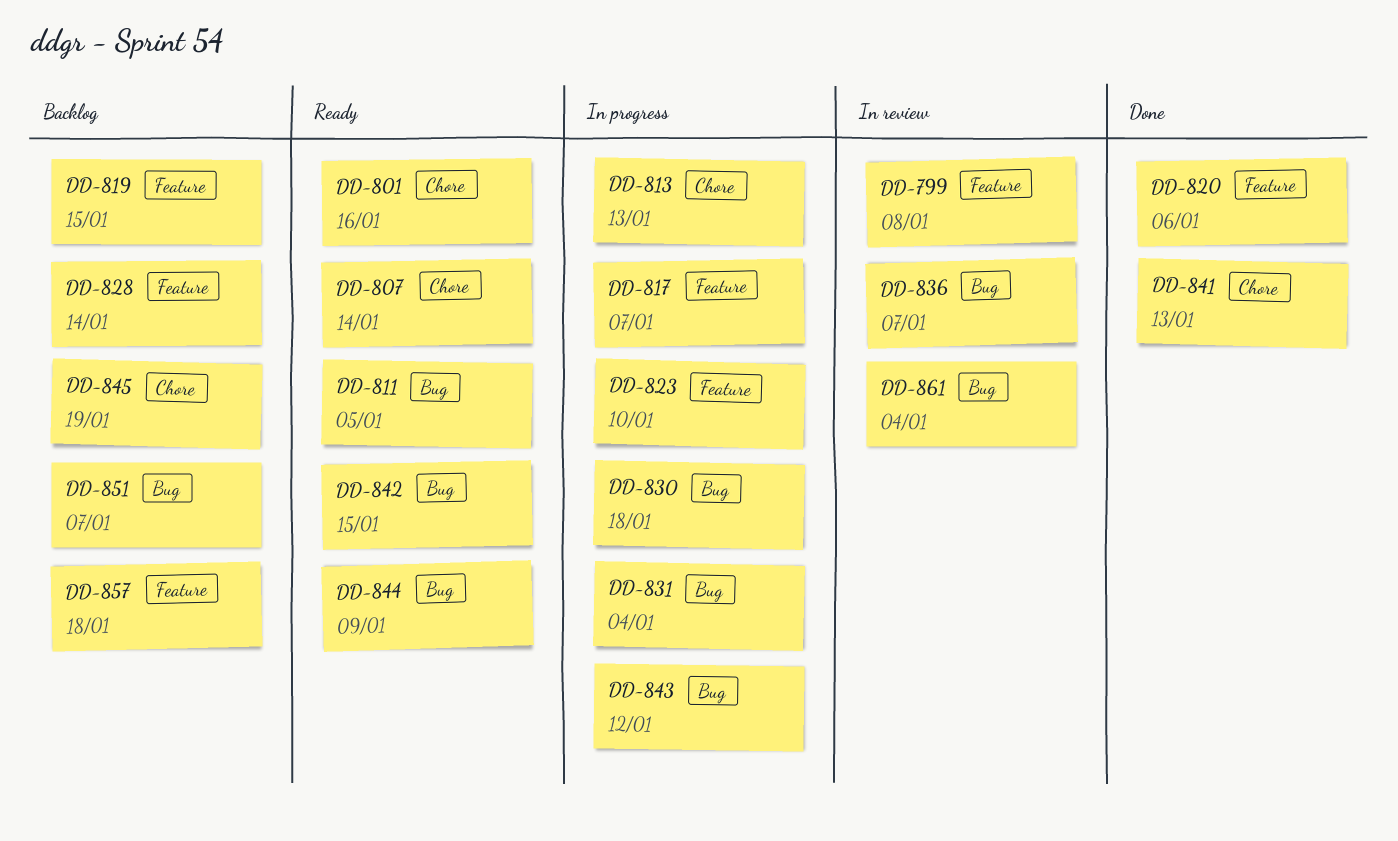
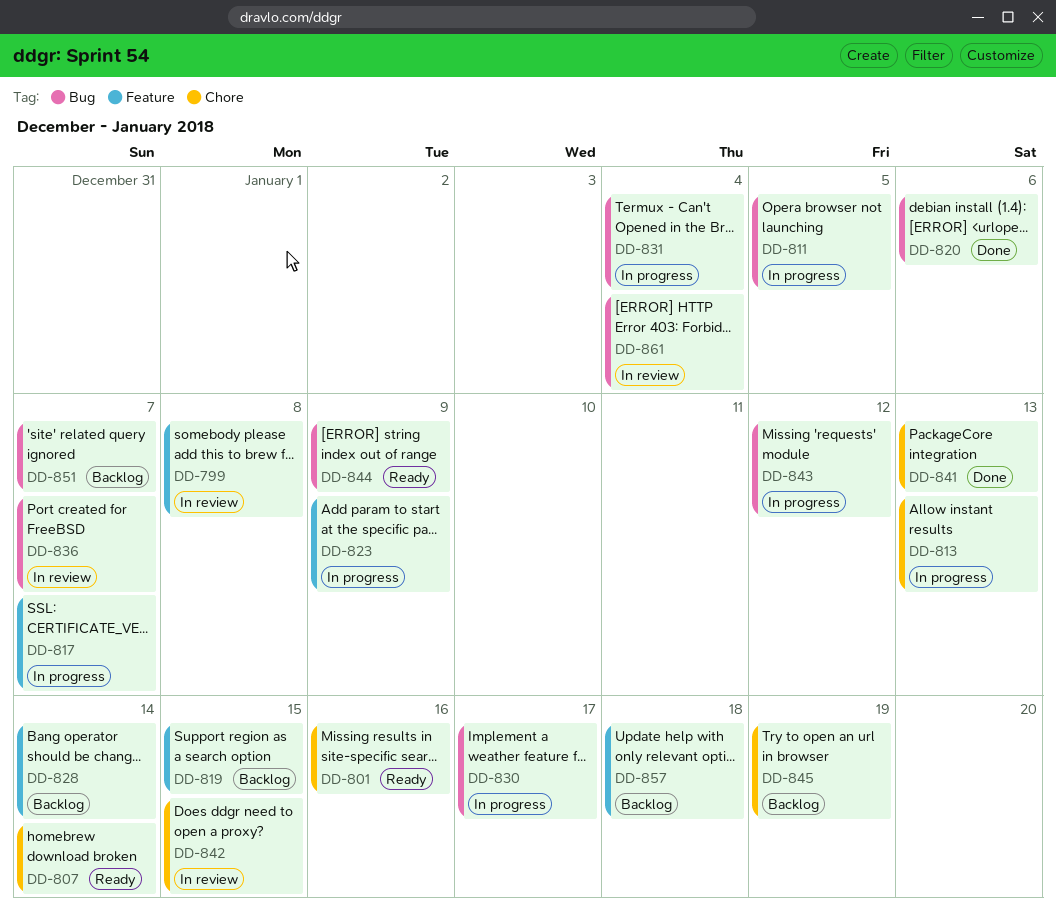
DD-811, status: Ready -> In progress
DD-820, label: Feature -> Bug
DD-823, due: Jan 10 -> Jan 9
DD-830, due: Jan 18 -> Jan 17
DD-842, status: Ready -> In review
DD-842, label: Bug -> Chore

